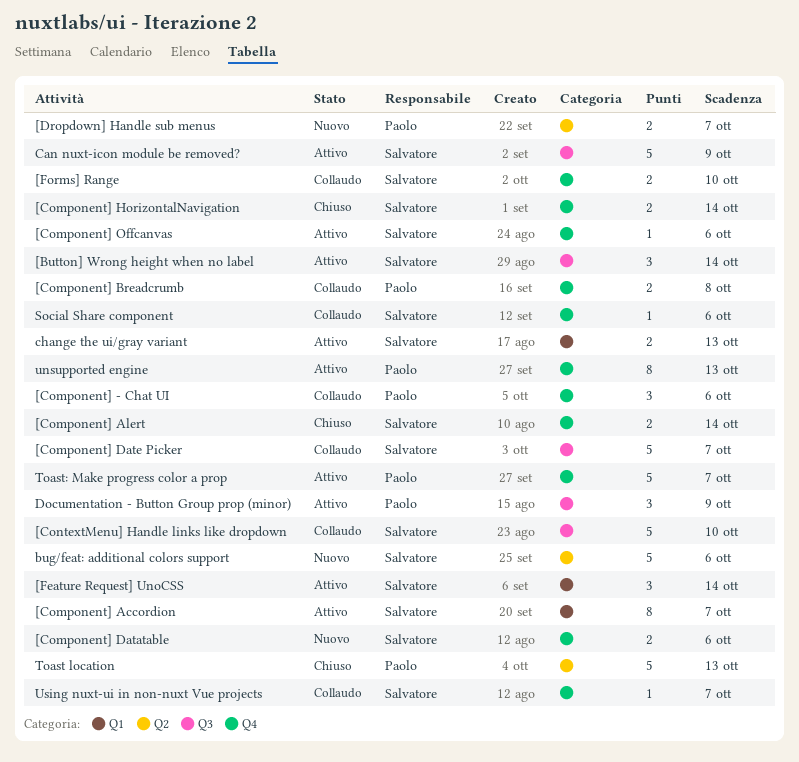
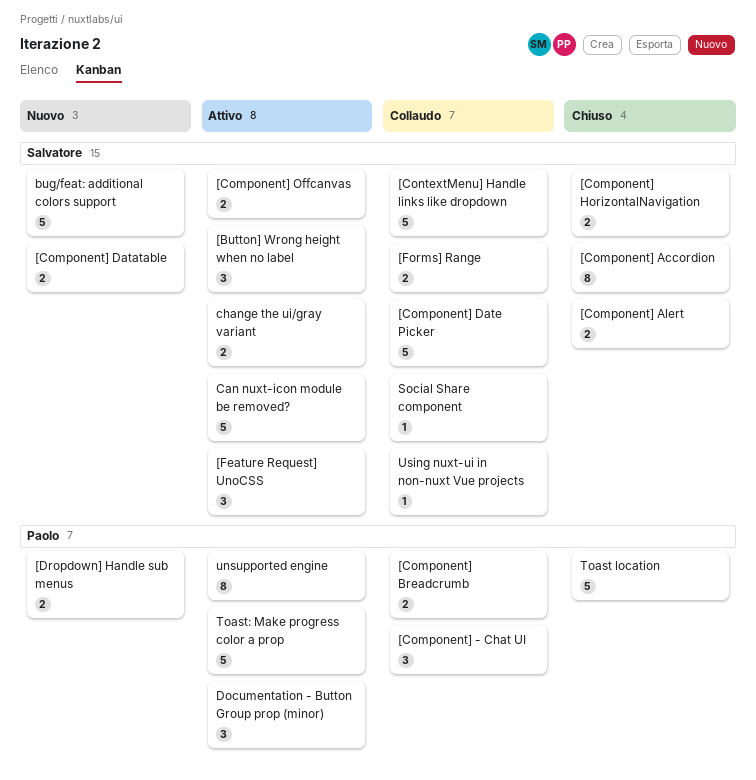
[Component] Accordion, status: Attivo -> Chiuso
[Component] Offcanvas, estimate: 1 -> 2

